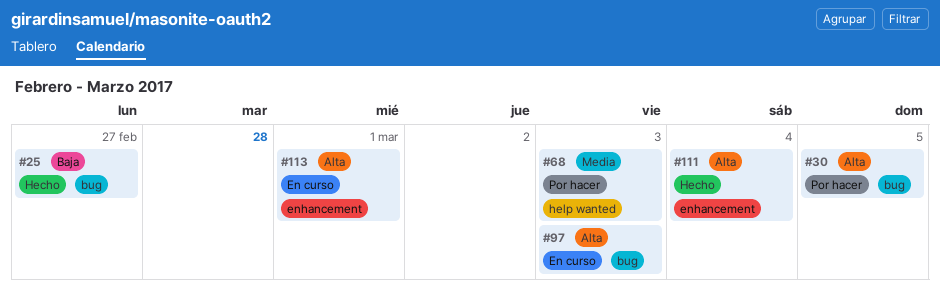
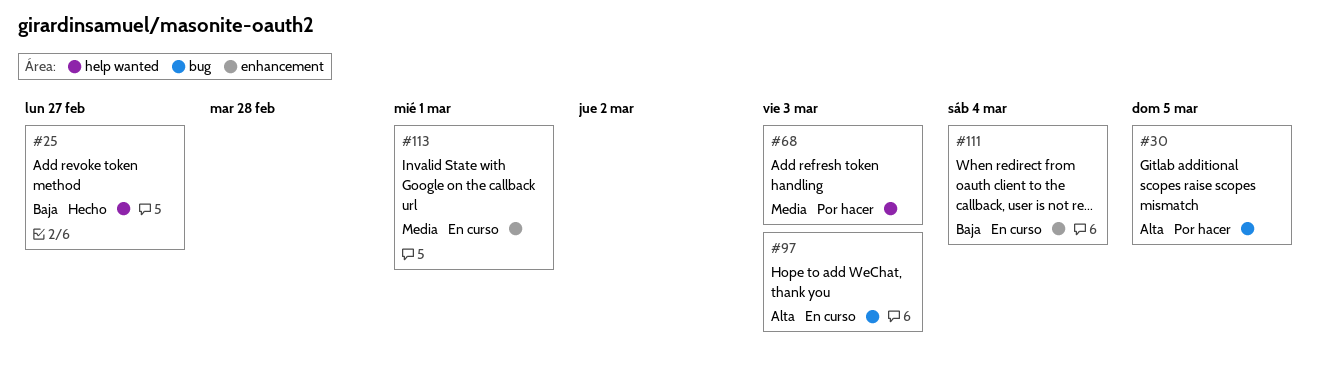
#25, label: bug -> help wanted
#111, status: Hecho -> En curso
#111, priority: Alta -> Baja
#113, priority: Alta -> Media

